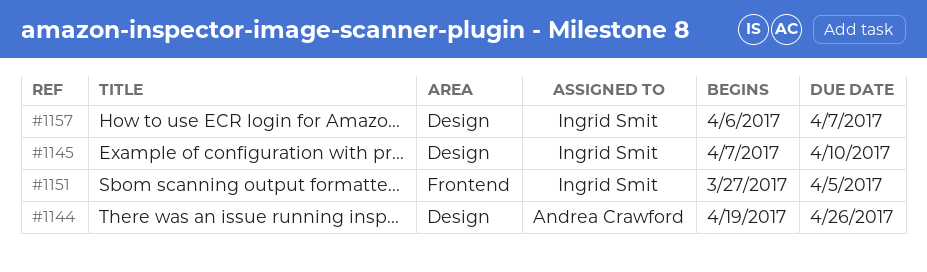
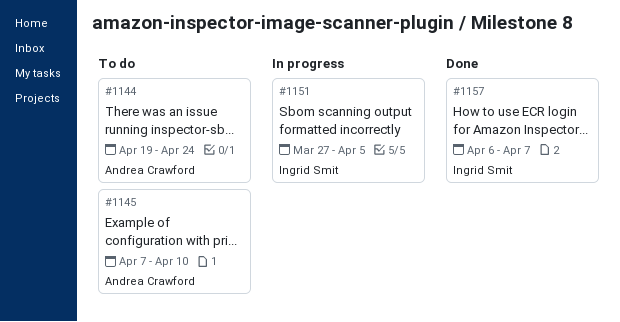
#1144, due: Apr 26 -> Apr 24
#1145, owner: Ingrid Smit -> Andrea Crawford

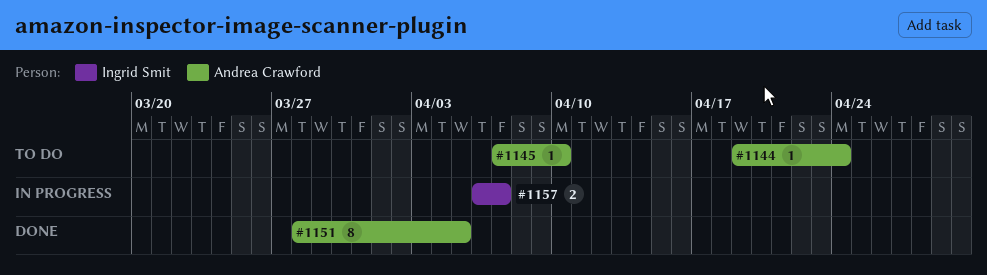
#1151, status: In progress -> Done
#1151, owner: Ingrid Smit -> Andrea Crawford
#1151, start: Mar 27 -> Mar 28
#1157, status: Done -> In progress

